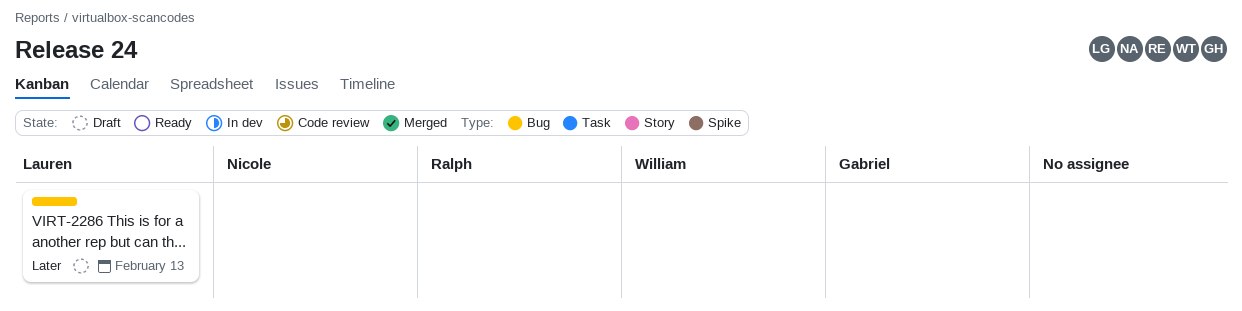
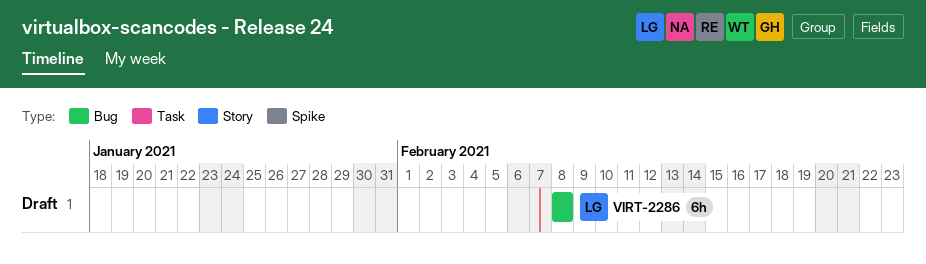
VIRT-2286, due: Feb 13 -> Feb 8

